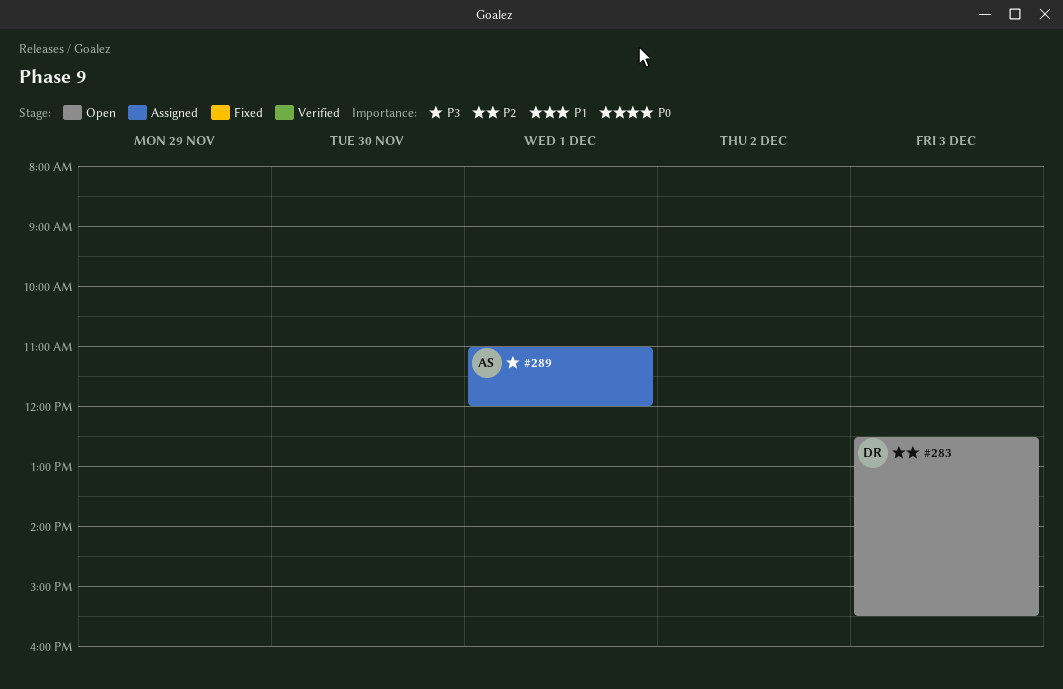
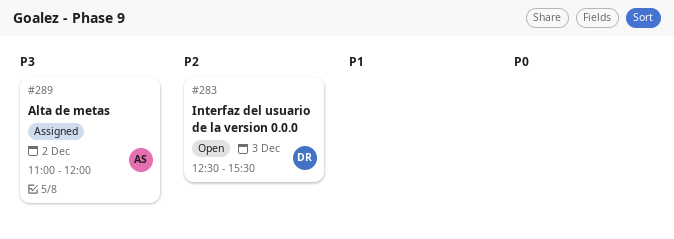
#289, day: Dec 1 -> Dec 2

